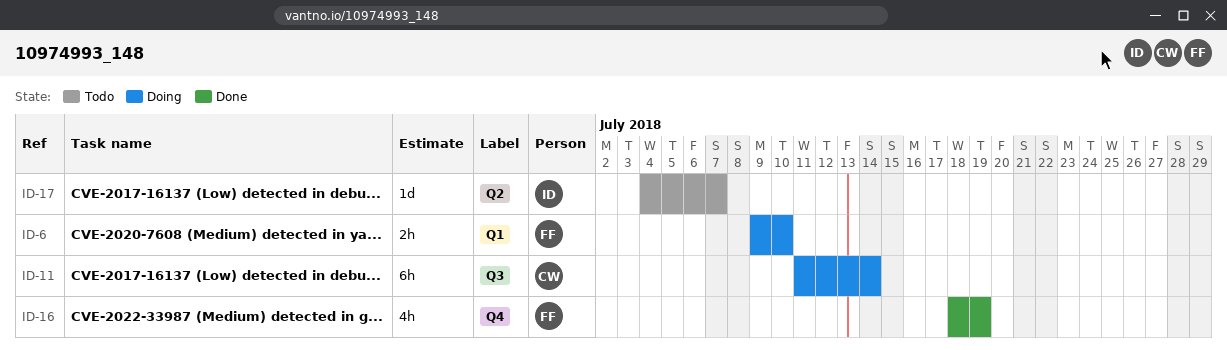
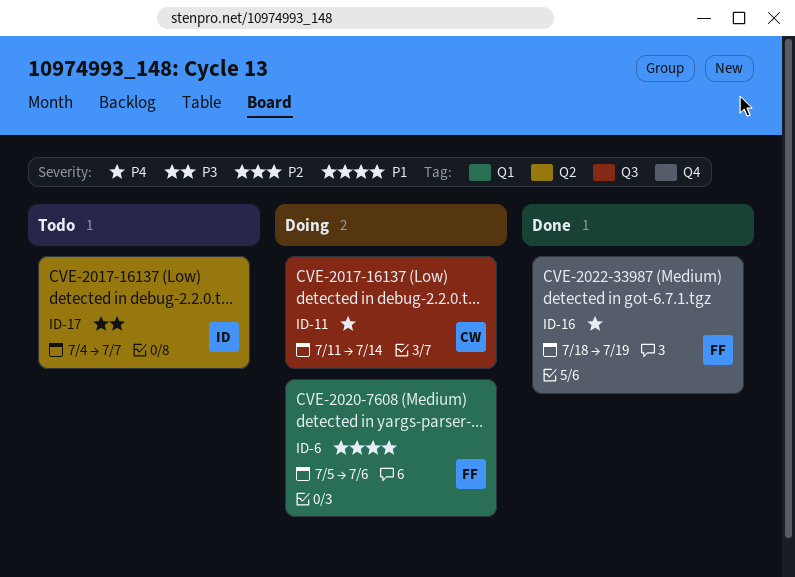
ID-6, start: Jul 9 -> Jul 5
ID-6, due: Jul 10 -> Jul 6

